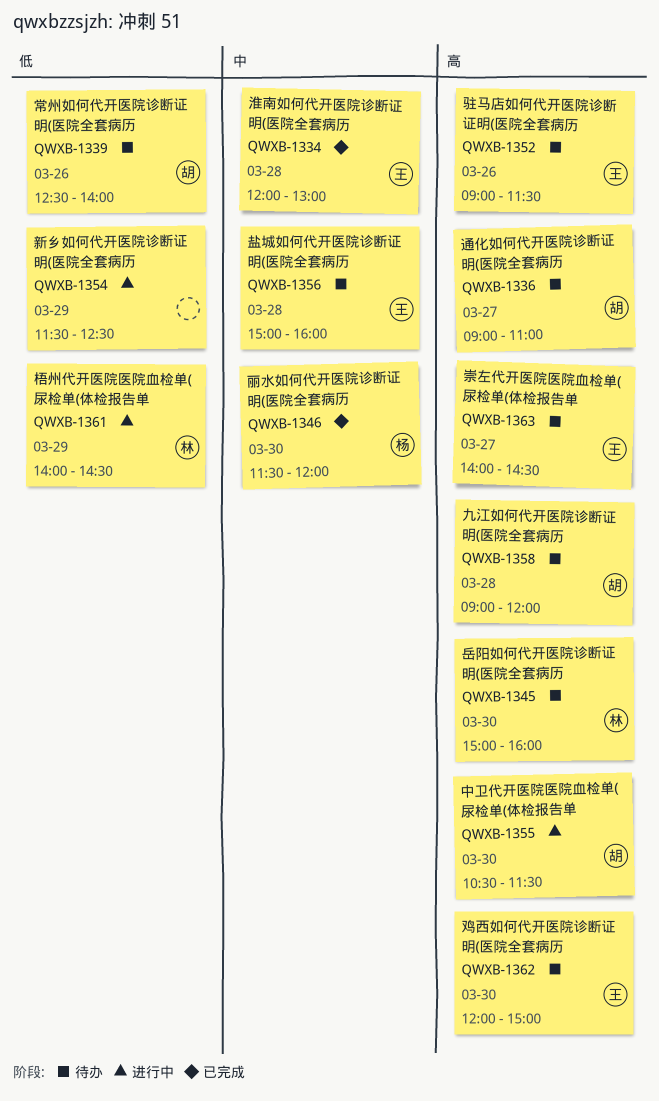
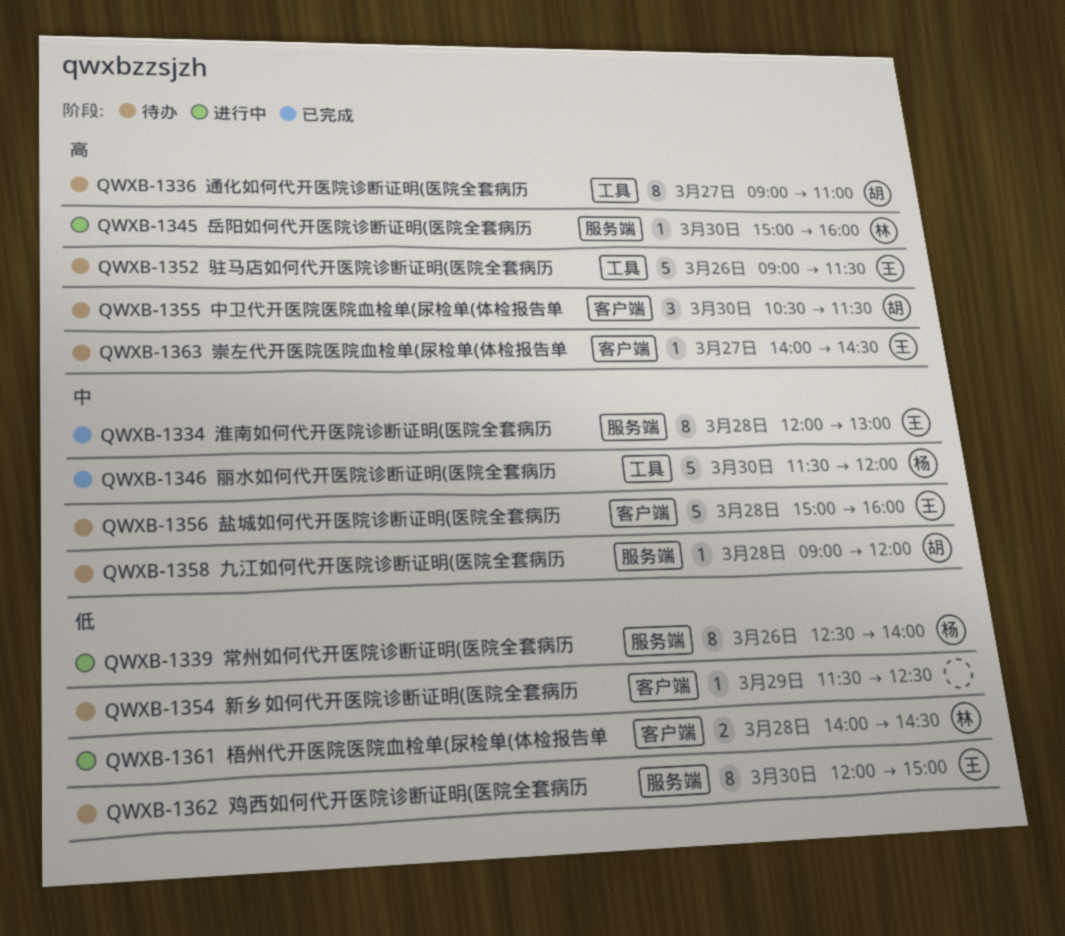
QWXB-1339, status: 待办 -> 进行中
QWXB-1339, owner: 胡 -> 杨
QWXB-1345, status: 待办 -> 进行中
QWXB-1354, status: 进行中 -> 待办
QWXB-1355, status: 进行中 -> 待办
QWXB-1358, priority: 高 -> 中
QWXB-1361, day: Mar 29 -> Mar 28
QWXB-1362, priority: 高 -> 低

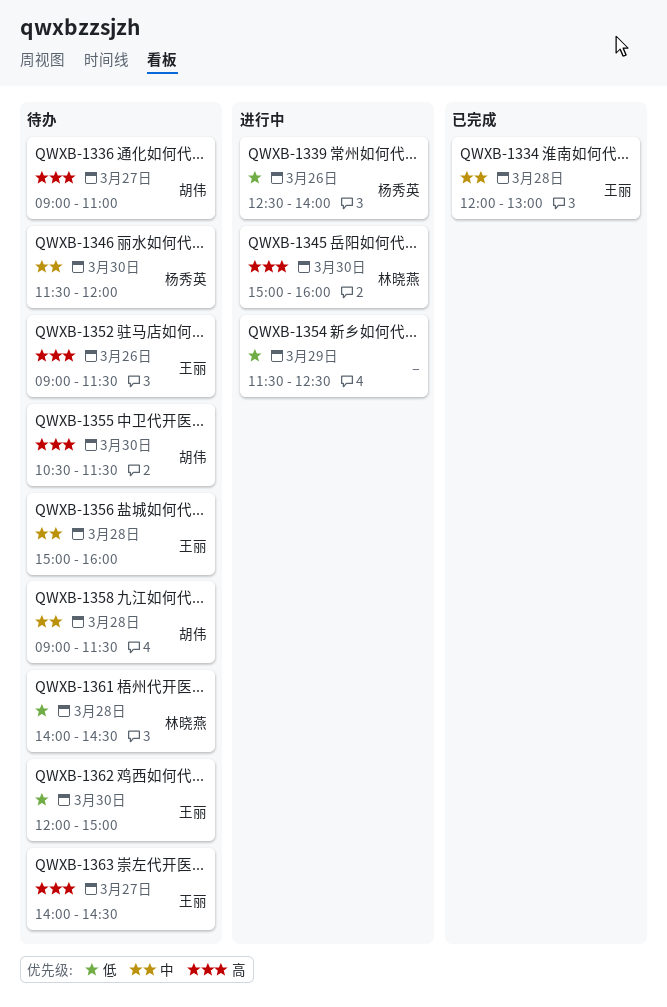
QWXB-1346, status: 已完成 -> 待办
QWXB-1354, status: 待办 -> 进行中
QWXB-1358, ends: 12:00 -> 11:30
QWXB-1361, status: 进行中 -> 待办

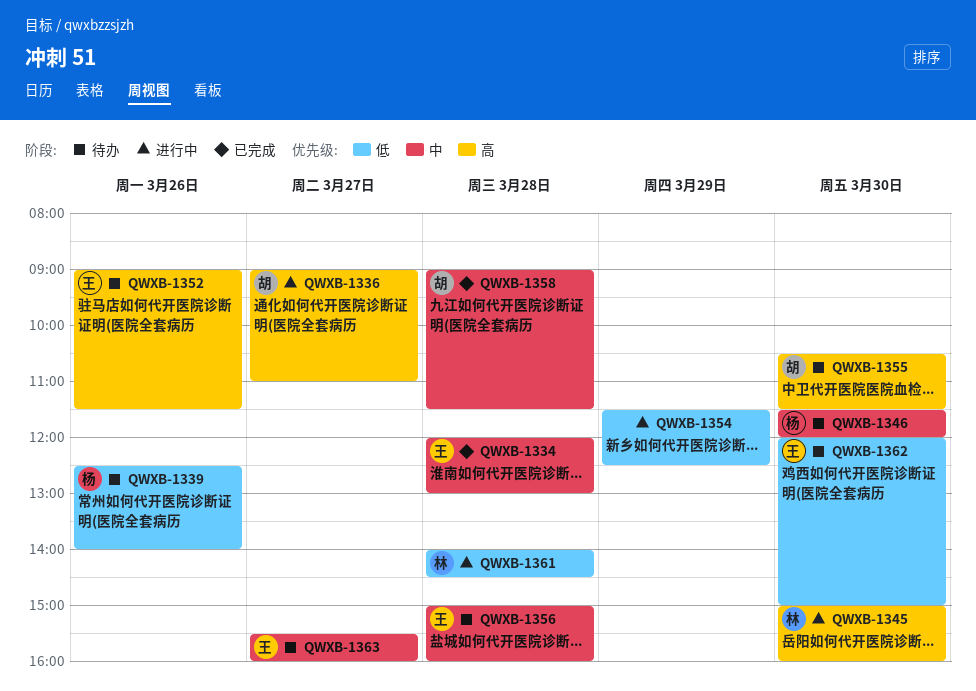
QWXB-1336, status: 待办 -> 进行中
QWXB-1339, status: 进行中 -> 待办
QWXB-1358, status: 待办 -> 已完成
QWXB-1361, status: 待办 -> 进行中
QWXB-1363, priority: 高 -> 中
QWXB-1363, begins: 14:00 -> 15:30
QWXB-1363, ends: 14:30 -> 16:00

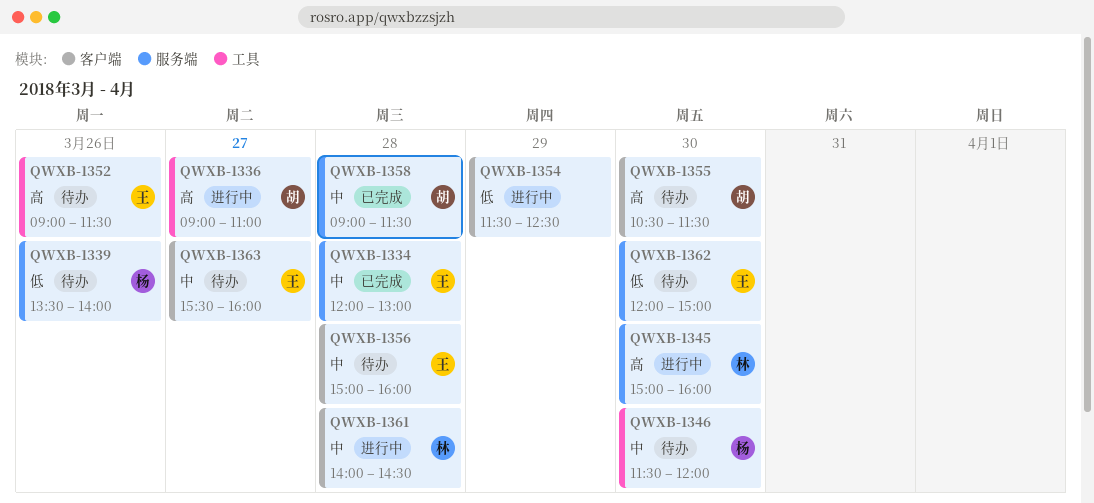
QWXB-1339, begins: 12:30 -> 13:30
QWXB-1361, priority: 低 -> 中

